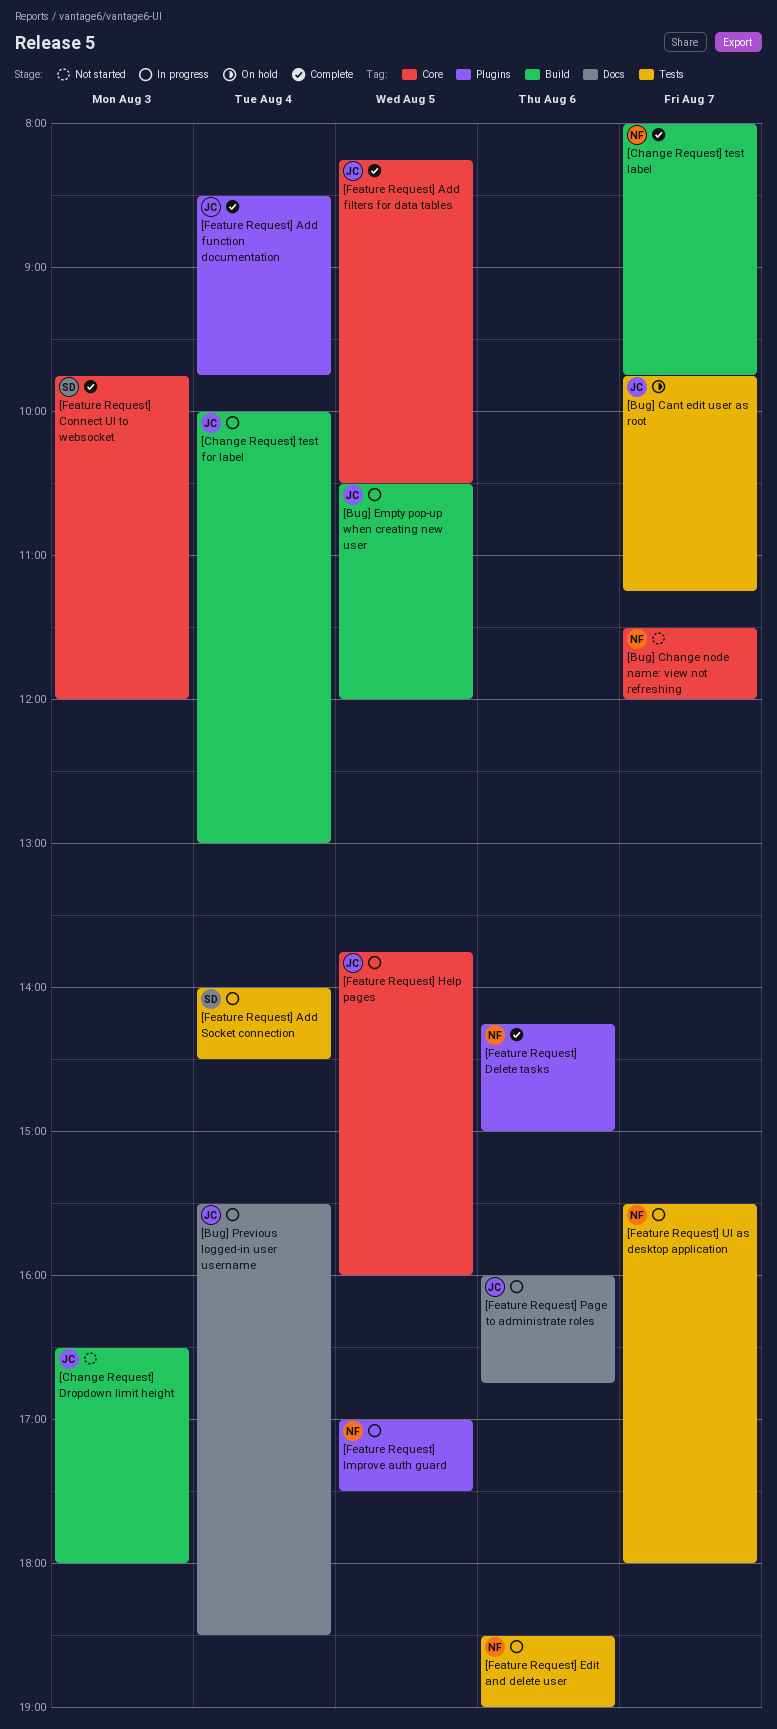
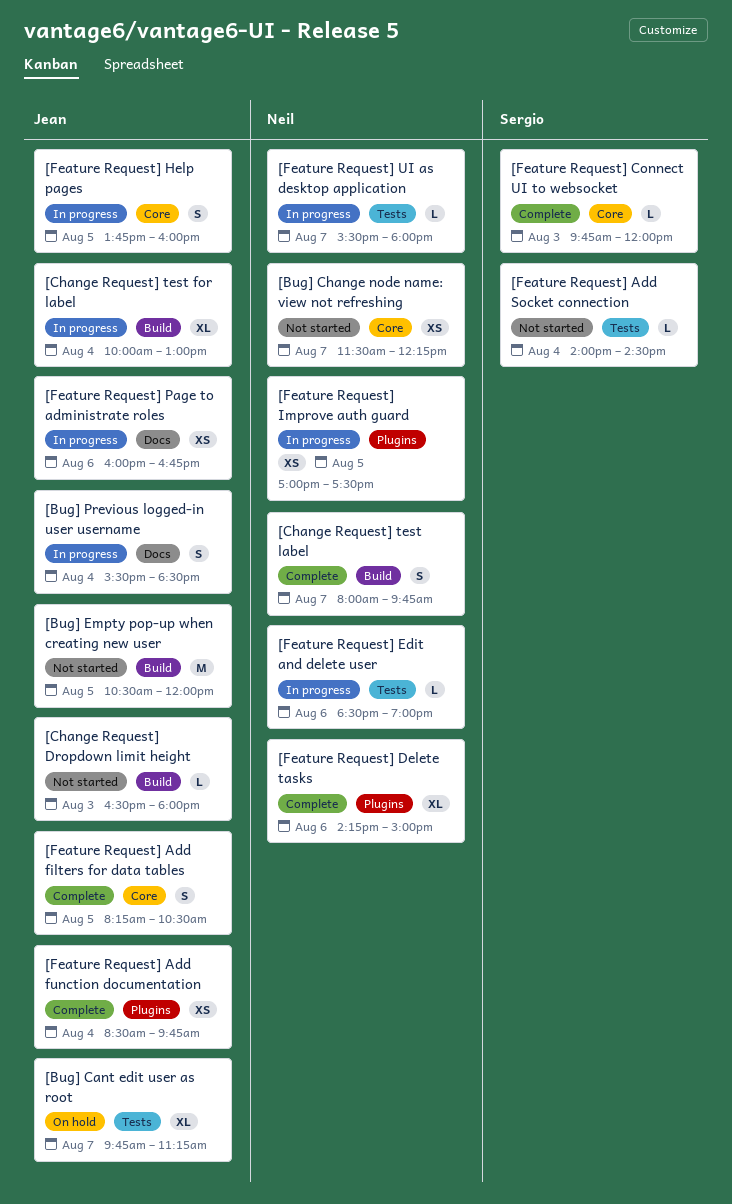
[Bug] Change node name: view not refreshing, ends: 12:00 -> 12:15
[Bug] Empty pop-up when creating new user, status: In progress -> Not started
[Feature Request] Add Socket connection, status: In progress -> Not started

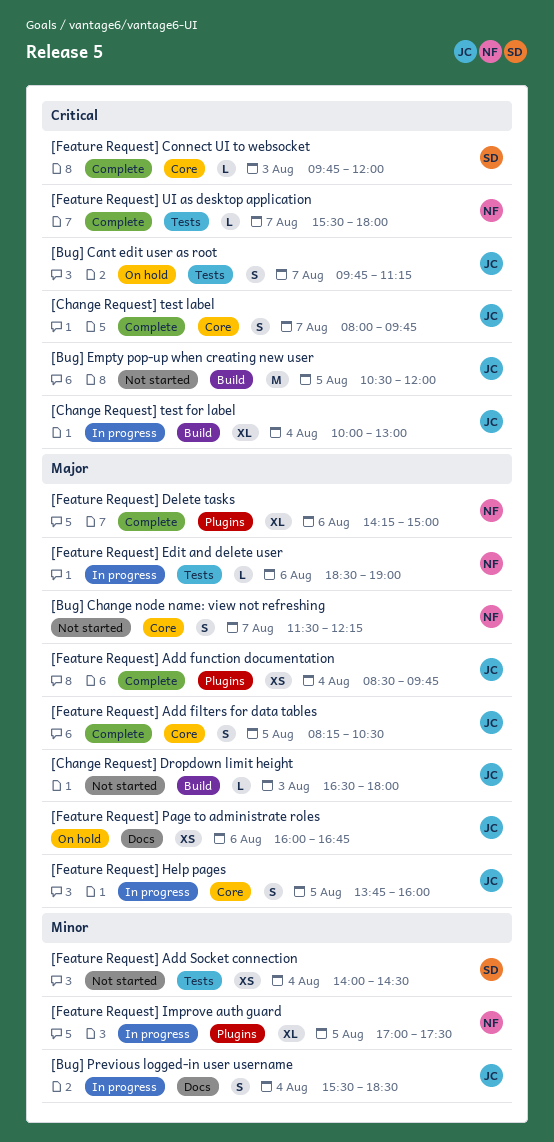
[Bug] Cant edit user as root, estimate: XL -> S
[Bug] Change node name: view not refreshing, estimate: XS -> S
[Change Request] test label, owner: Neil -> Jean
[Change Request] test label, label: Build -> Core
[Feature Request] Add Socket connection, estimate: L -> XS
[Feature Request] Improve auth guard, estimate: XS -> XL
[Feature Request] Page to administrate roles, status: In progress -> On hold
[Feature Request] UI as desktop application, status: In progress -> Complete

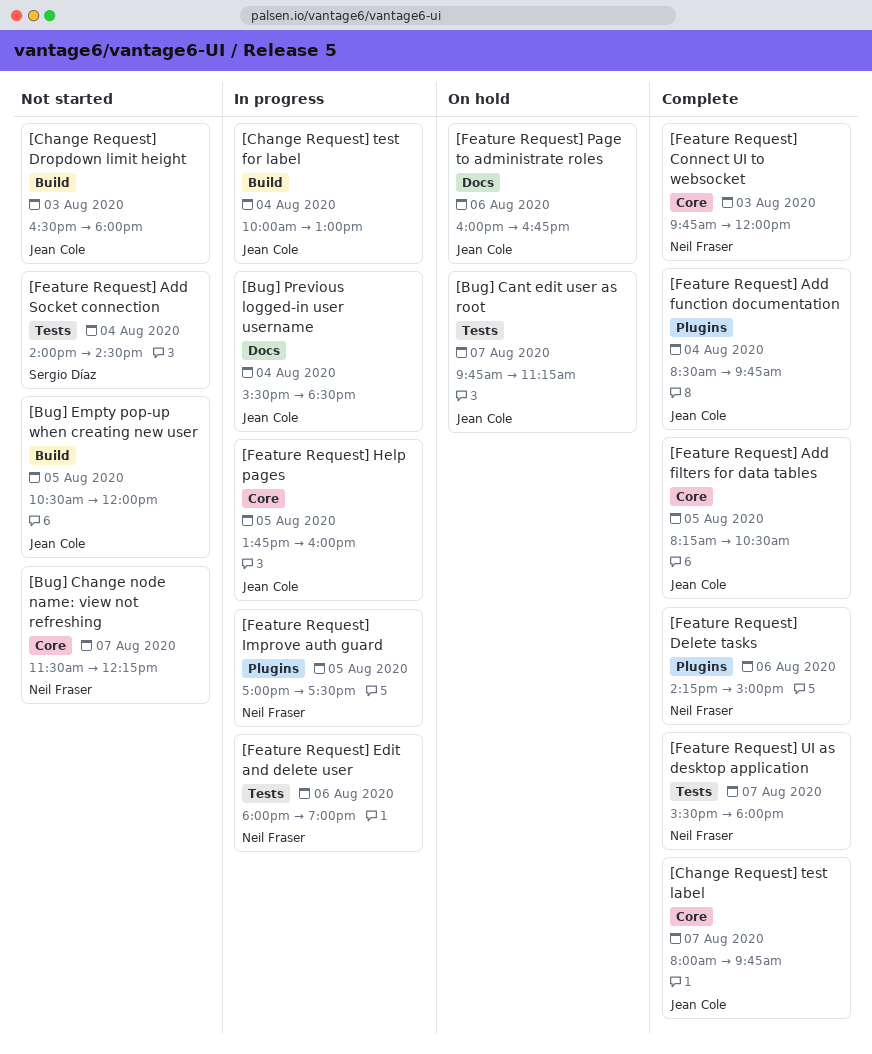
[Feature Request] Connect UI to websocket, owner: Sergio Díaz -> Neil Fraser
[Feature Request] Edit and delete user, begins: 18:30 -> 18:00

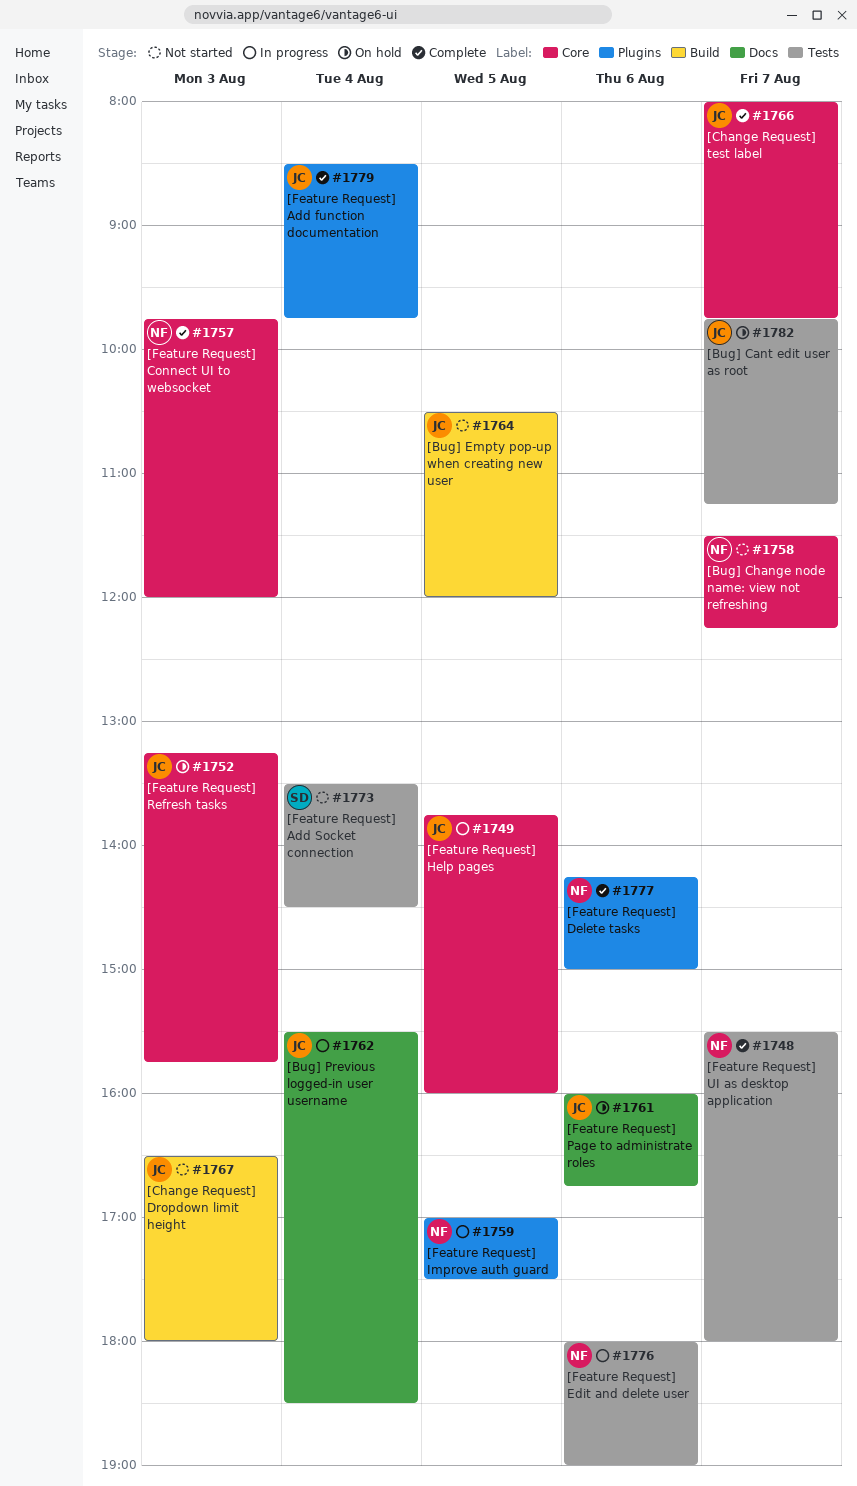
[Change Request] test for label: present -> none
[Feature Request] Add filters for data tables: present -> none
[Feature Request] Add Socket connection, begins: 14:00 -> 13:30
[Feature Request] Refresh tasks: none -> present

